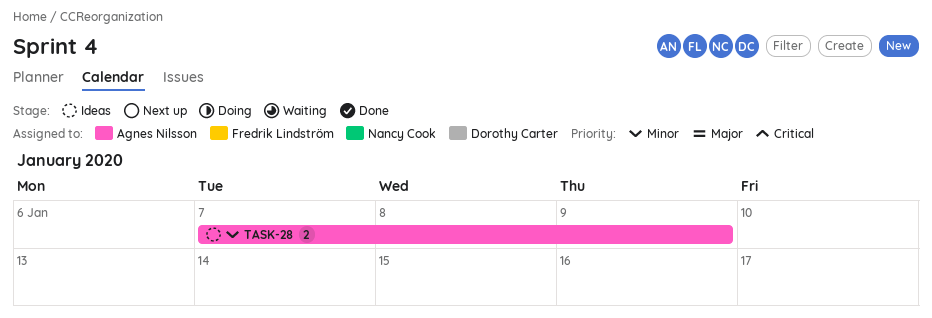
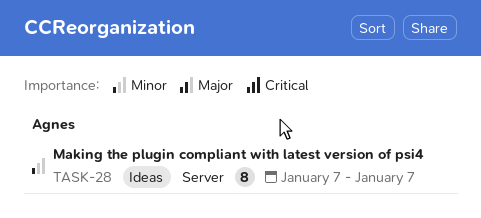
TASK-28, estimate: 2 -> 8
TASK-28, due: Jan 9 -> Jan 7

